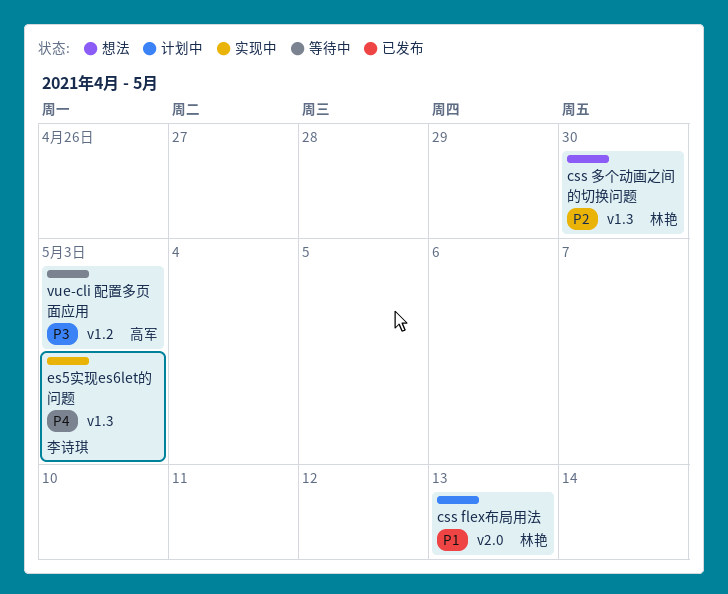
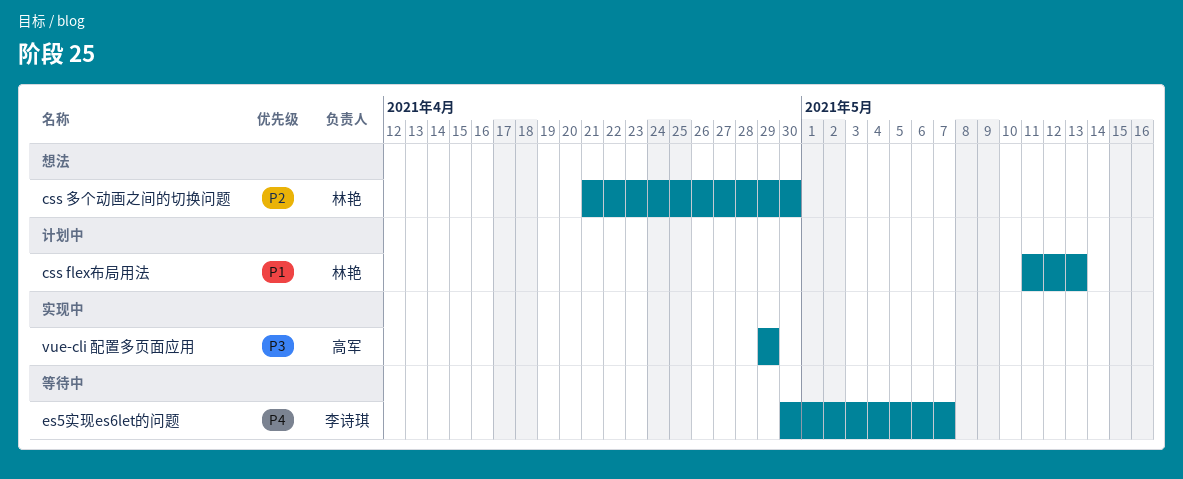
es5实现es6let的问题, status: 实现中 -> 等待中
es5实现es6let的问题, due: May 3 -> May 7
vue-cli 配置多页面应用, status: 等待中 -> 实现中
vue-cli 配置多页面应用, due: May 3 -> Apr 29

